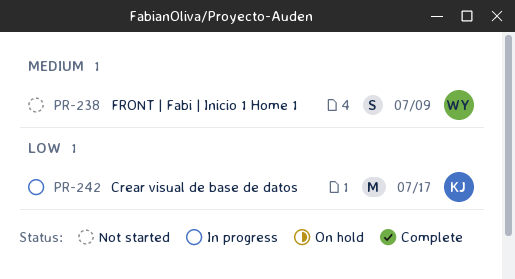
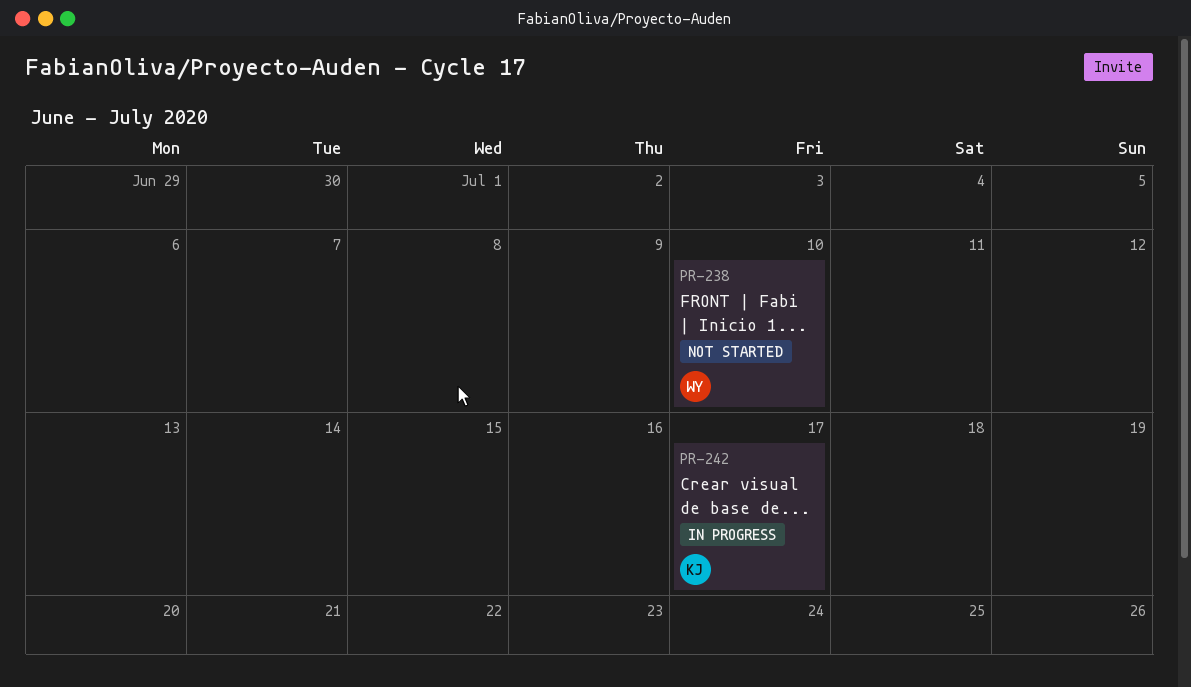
PR-238, due: Jul 9 -> Jul 10

